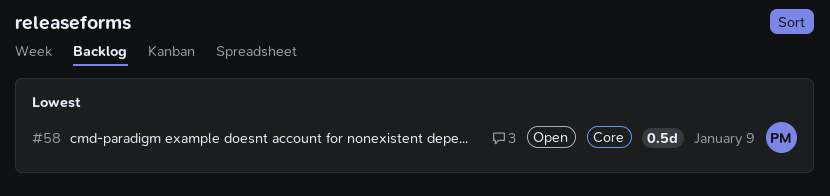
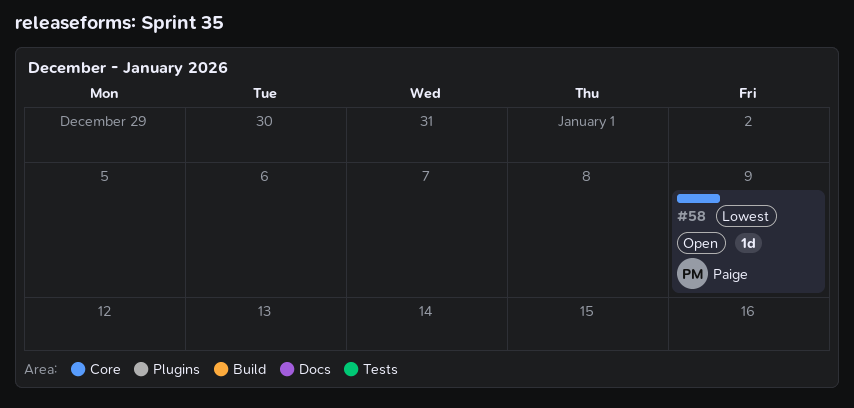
#58, estimate: 0.5d -> 1d

